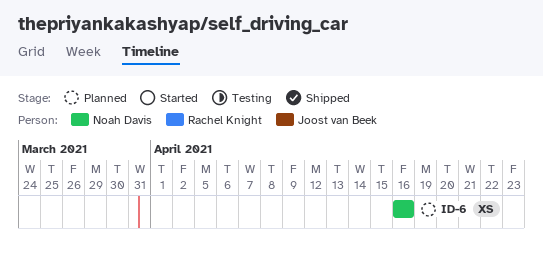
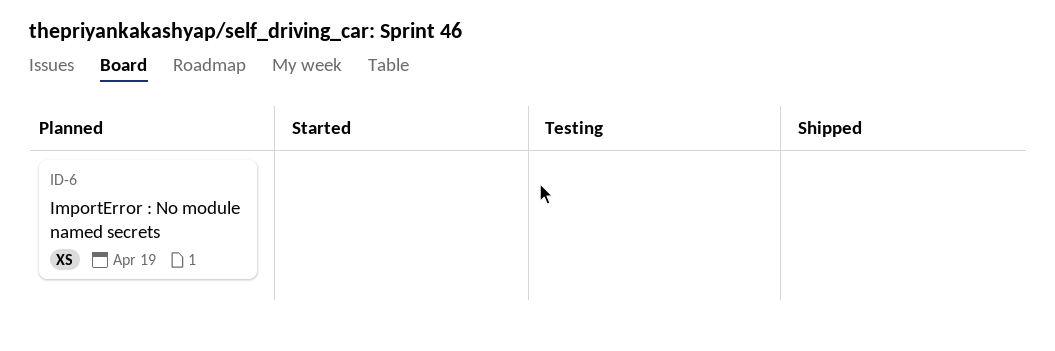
ID-6, due: Apr 16 -> Apr 19

